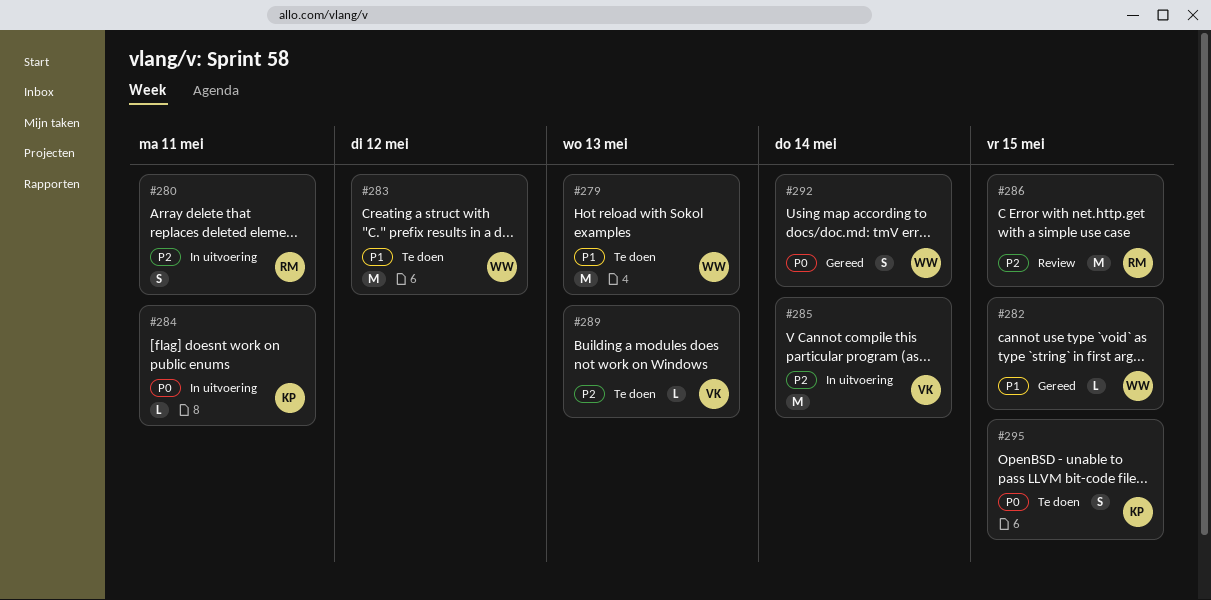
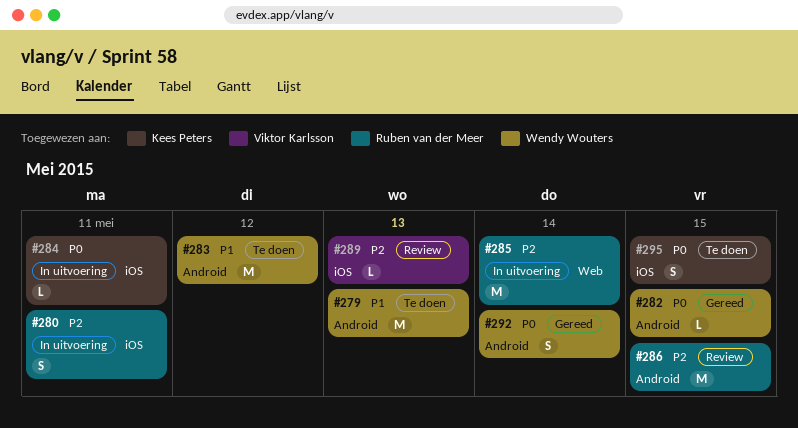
#282, priority: P1 -> P0
#285, owner: Viktor Karlsson -> Ruben van der Meer
#289, status: Te doen -> Review

